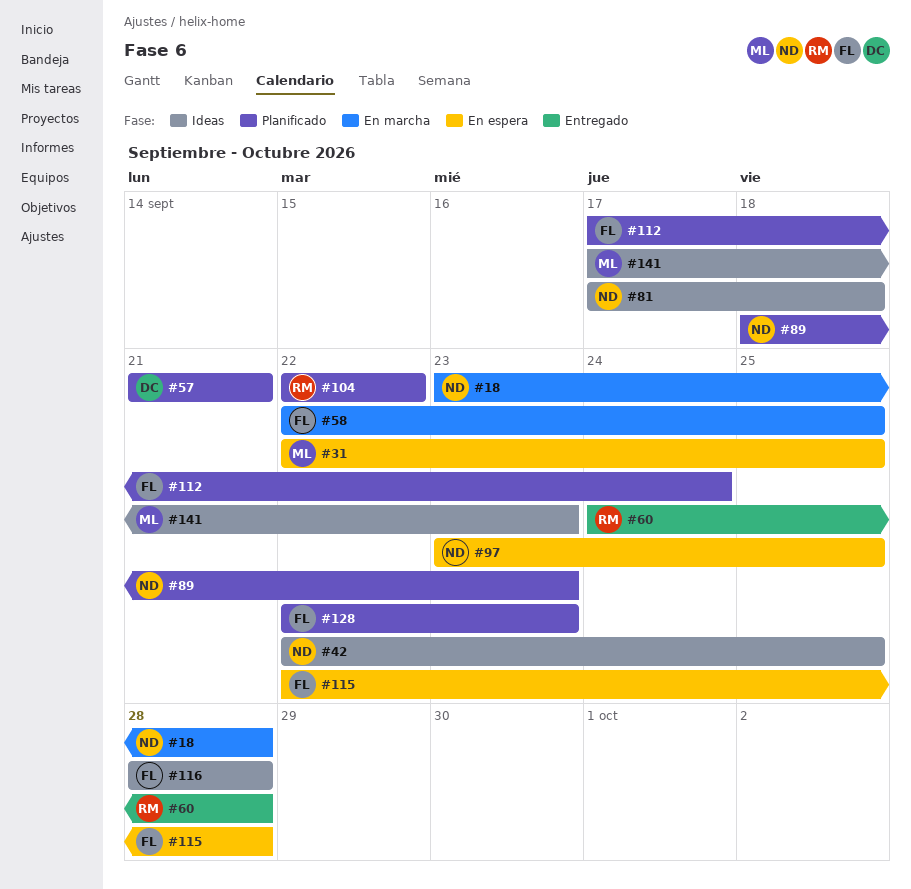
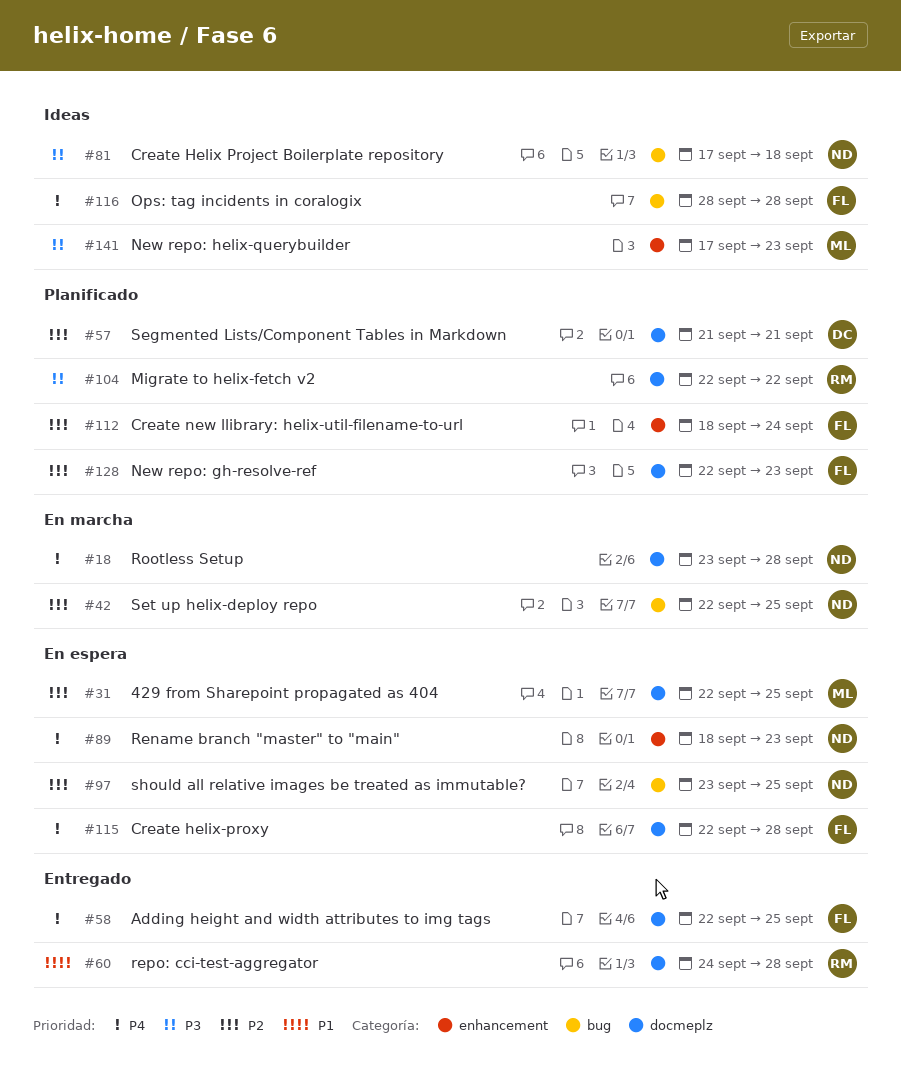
#42, status: Ideas -> En marcha
#58, status: En marcha -> Entregado
#89, status: Planificado -> En espera
#112, start: Sep 17 -> Sep 18

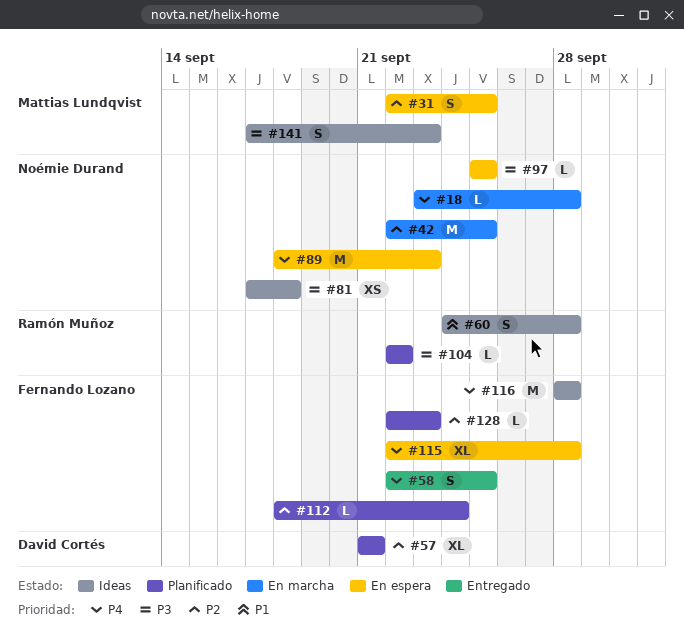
#60, status: Entregado -> Ideas
#97, priority: P2 -> P3
#97, start: Sep 23 -> Sep 25

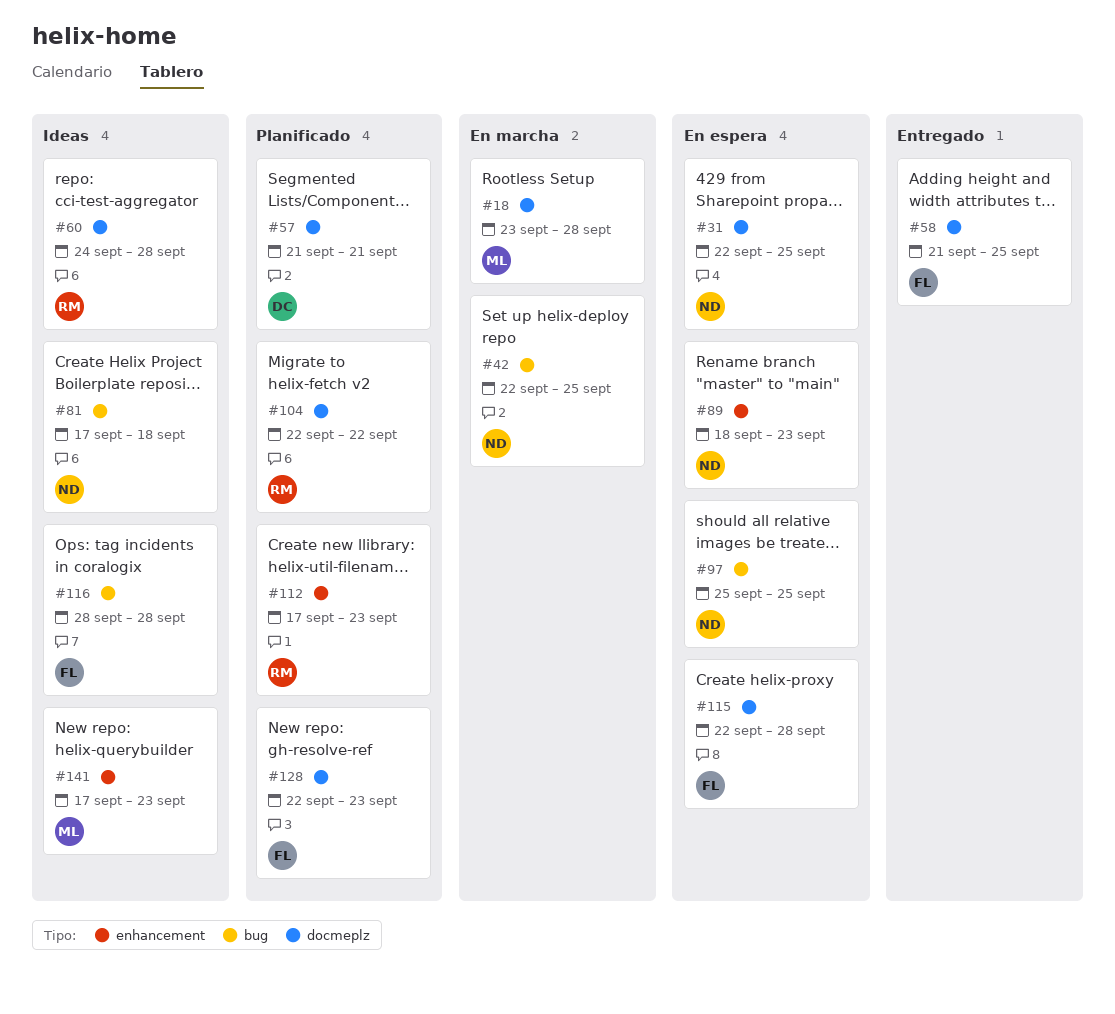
#18, owner: Noémie Durand -> Mattias Lundqvist
#31, owner: Mattias Lundqvist -> Noémie Durand
#58, start: Sep 22 -> Sep 21
#112, owner: Fernando Lozano -> Ramón Muñoz
#112, start: Sep 18 -> Sep 17
#112, due: Sep 24 -> Sep 23

